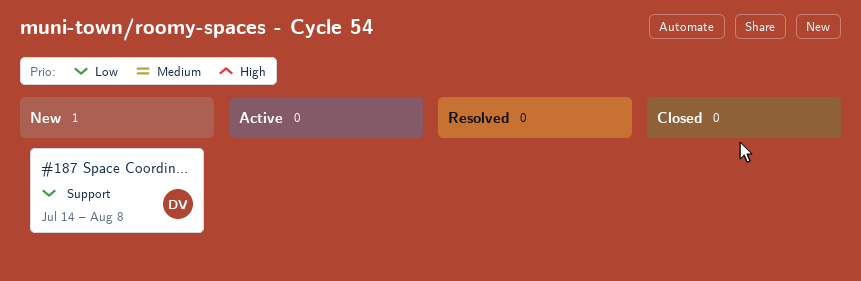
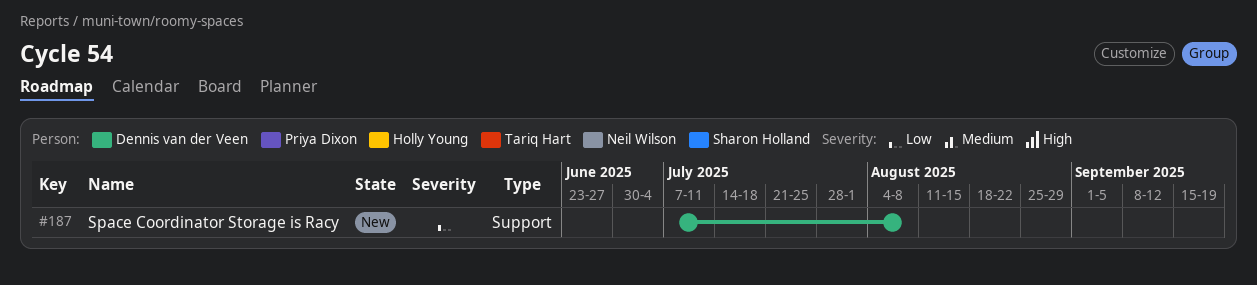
#187, start: Jul 14 -> Jul 7

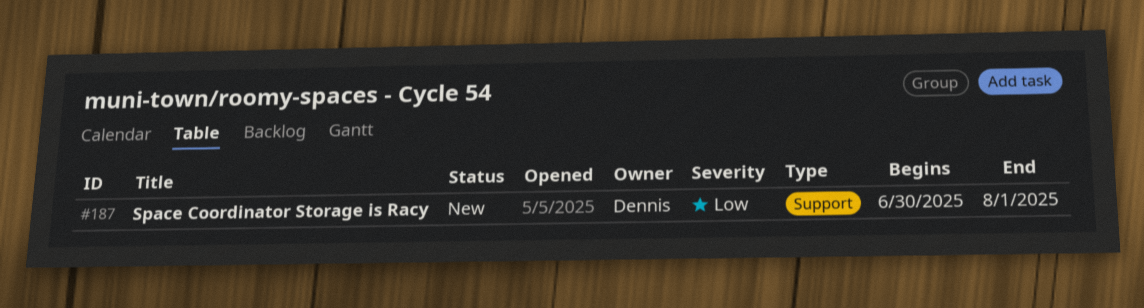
#187, start: Jul 7 -> Jun 30
#187, due: Aug 8 -> Aug 1

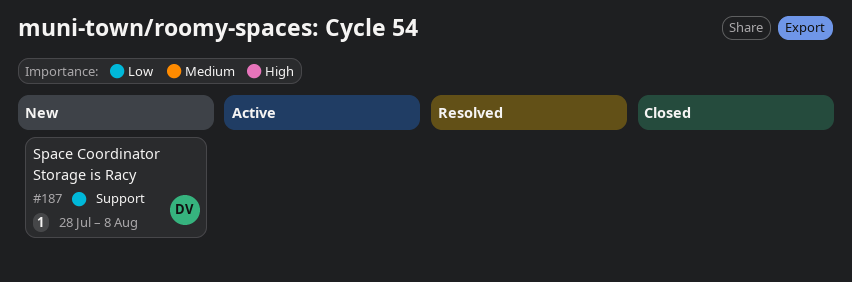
#187, start: Jun 30 -> Jul 28
#187, due: Aug 1 -> Aug 8

